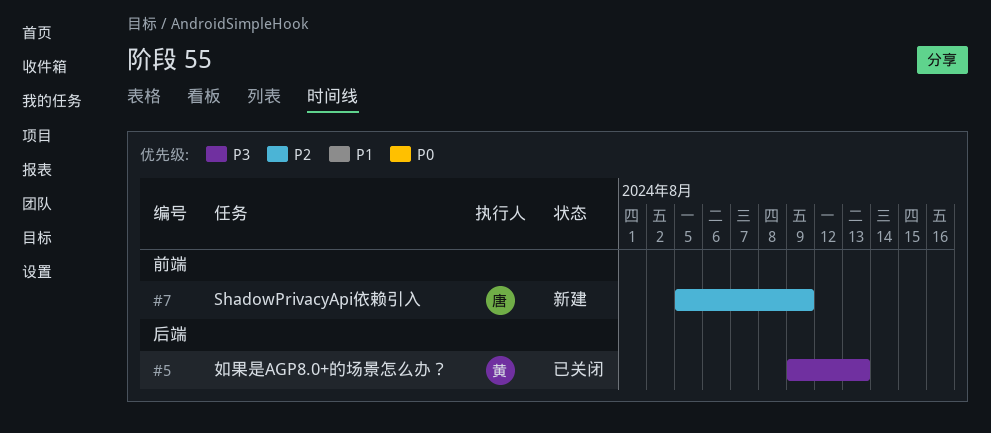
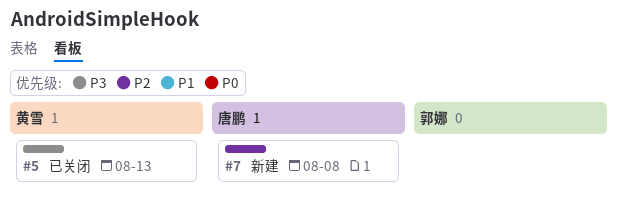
#7, due: Aug 9 -> Aug 8

